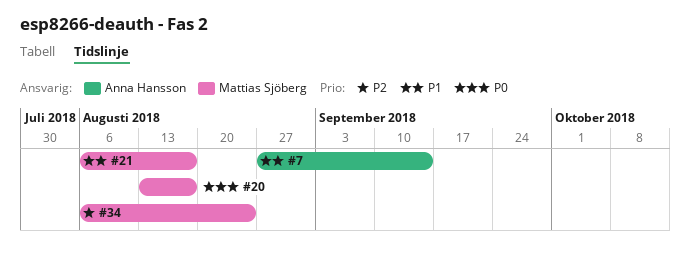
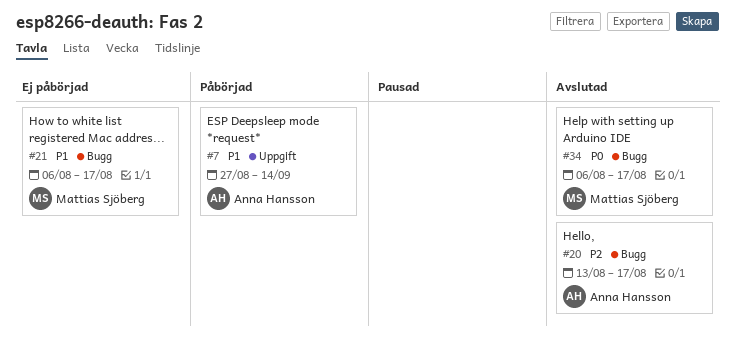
#20, owner: Mattias Sjöberg -> Anna Hansson
#20, priority: P0 -> P2
#34, priority: P2 -> P0
#34, due: Aug 24 -> Aug 17

